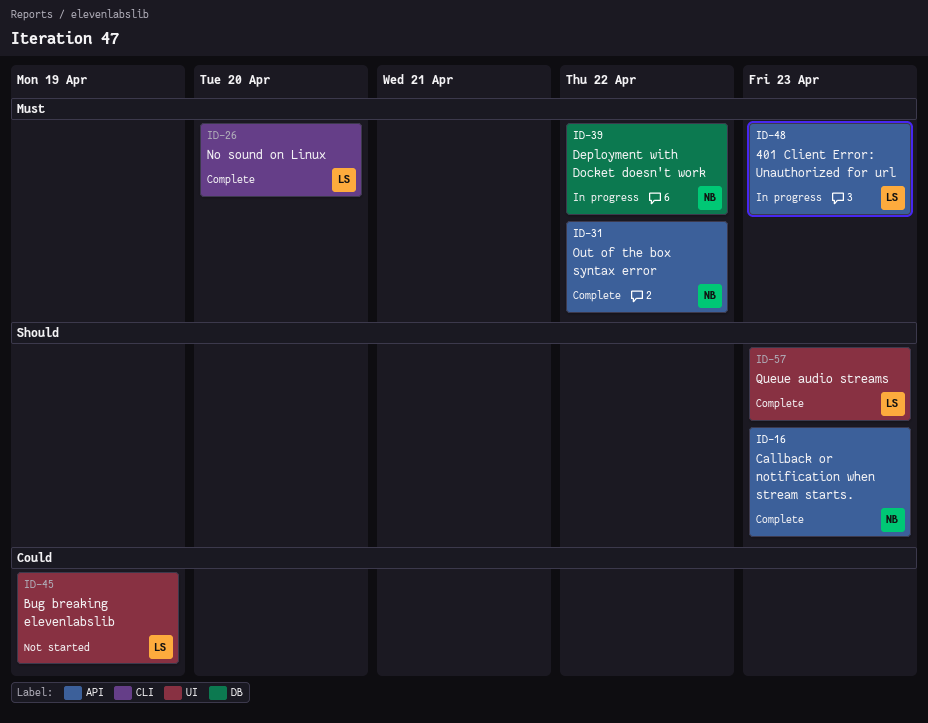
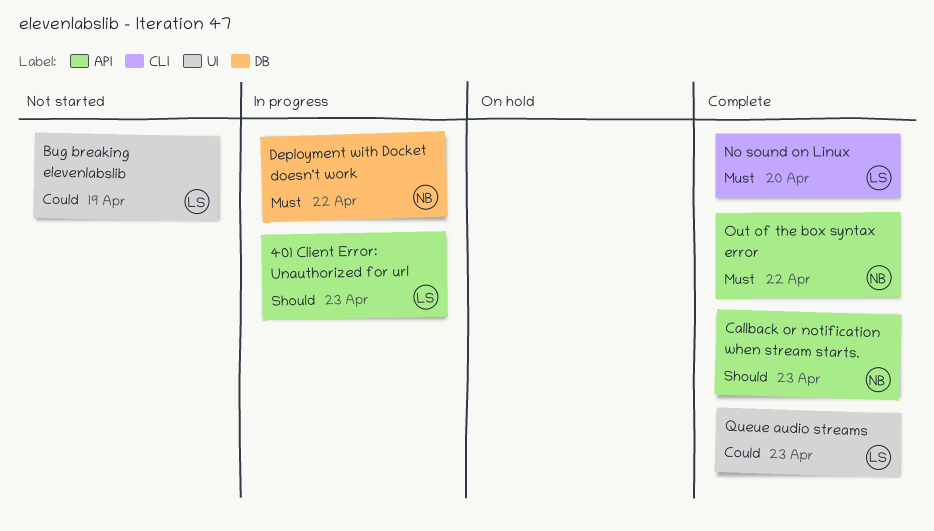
401 Client Error: Unauthorized for url, priority: Must -> Should
Queue audio streams, priority: Should -> Could

